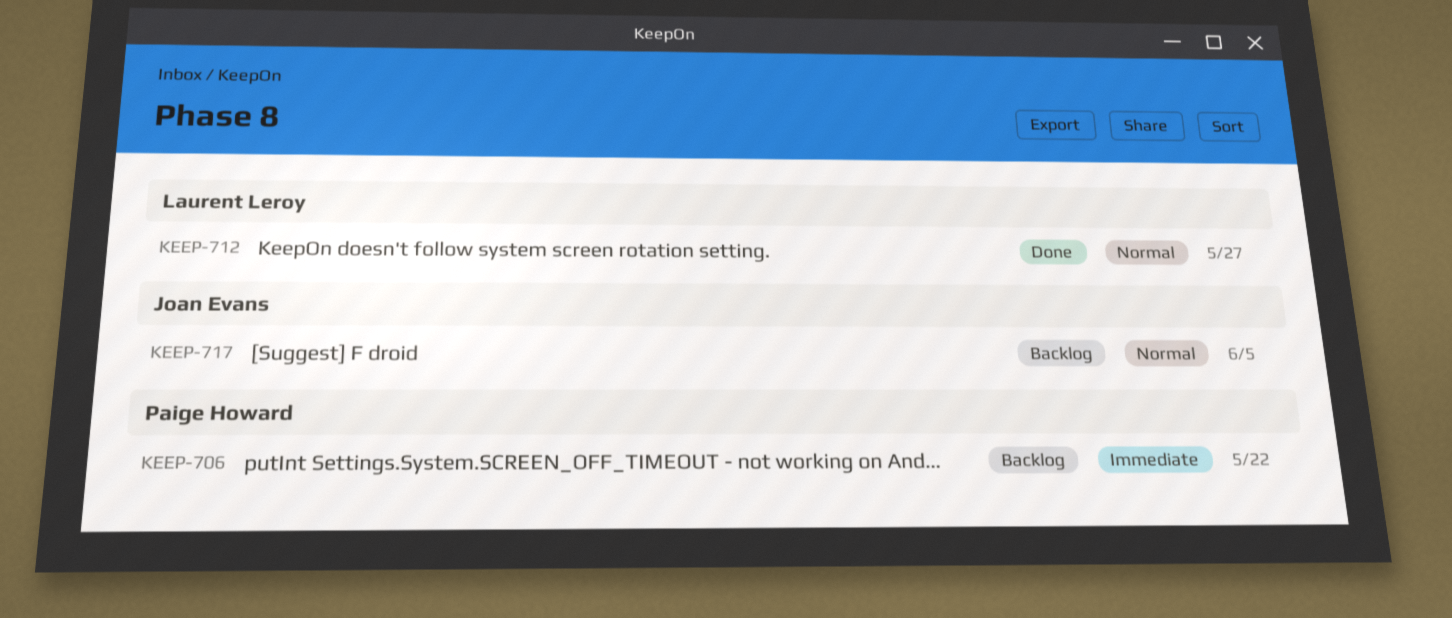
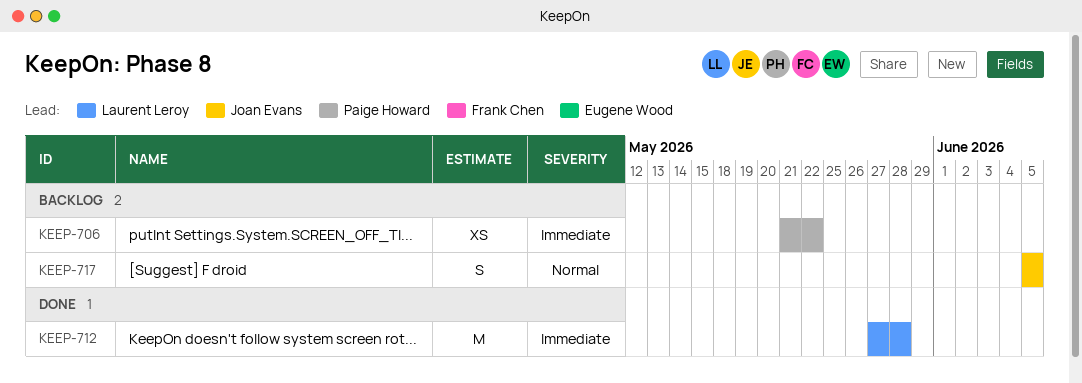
KEEP-712, priority: Normal -> Immediate
KEEP-712, due: May 27 -> May 28

